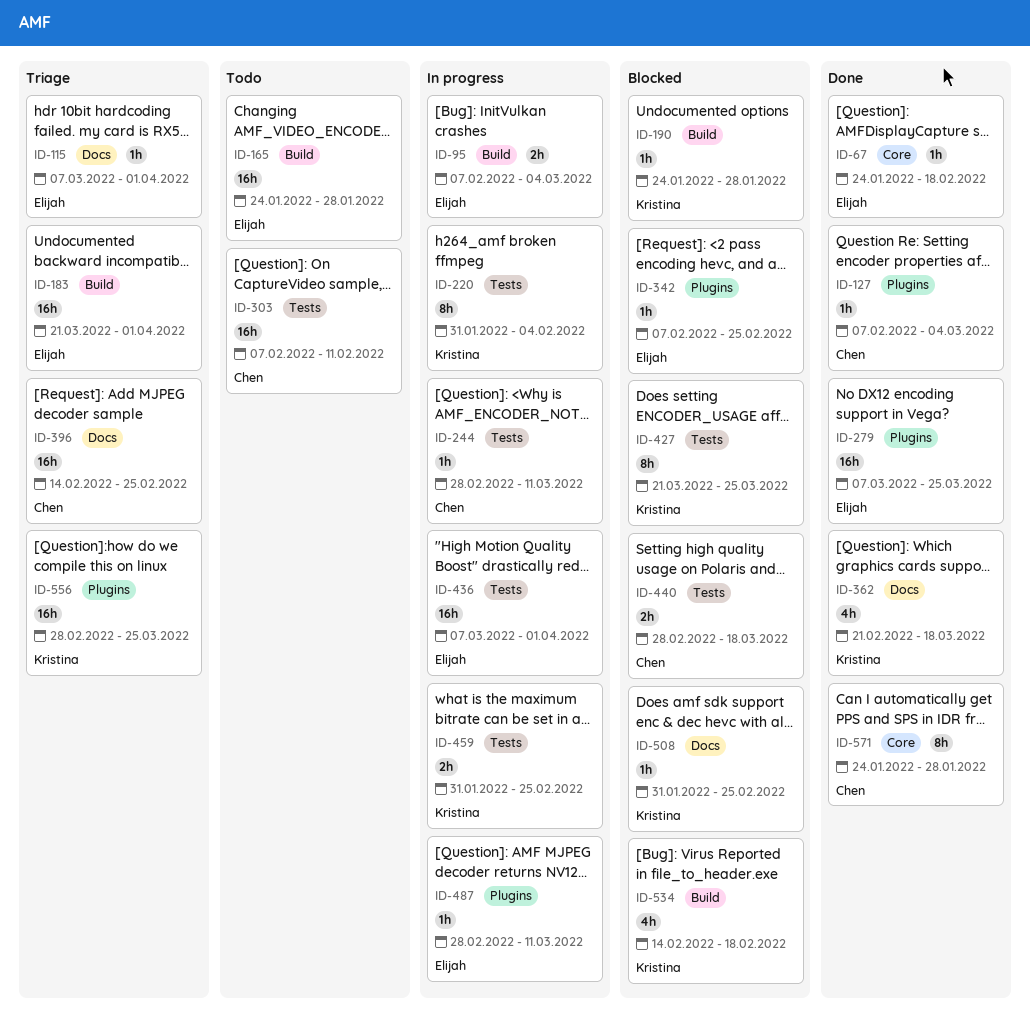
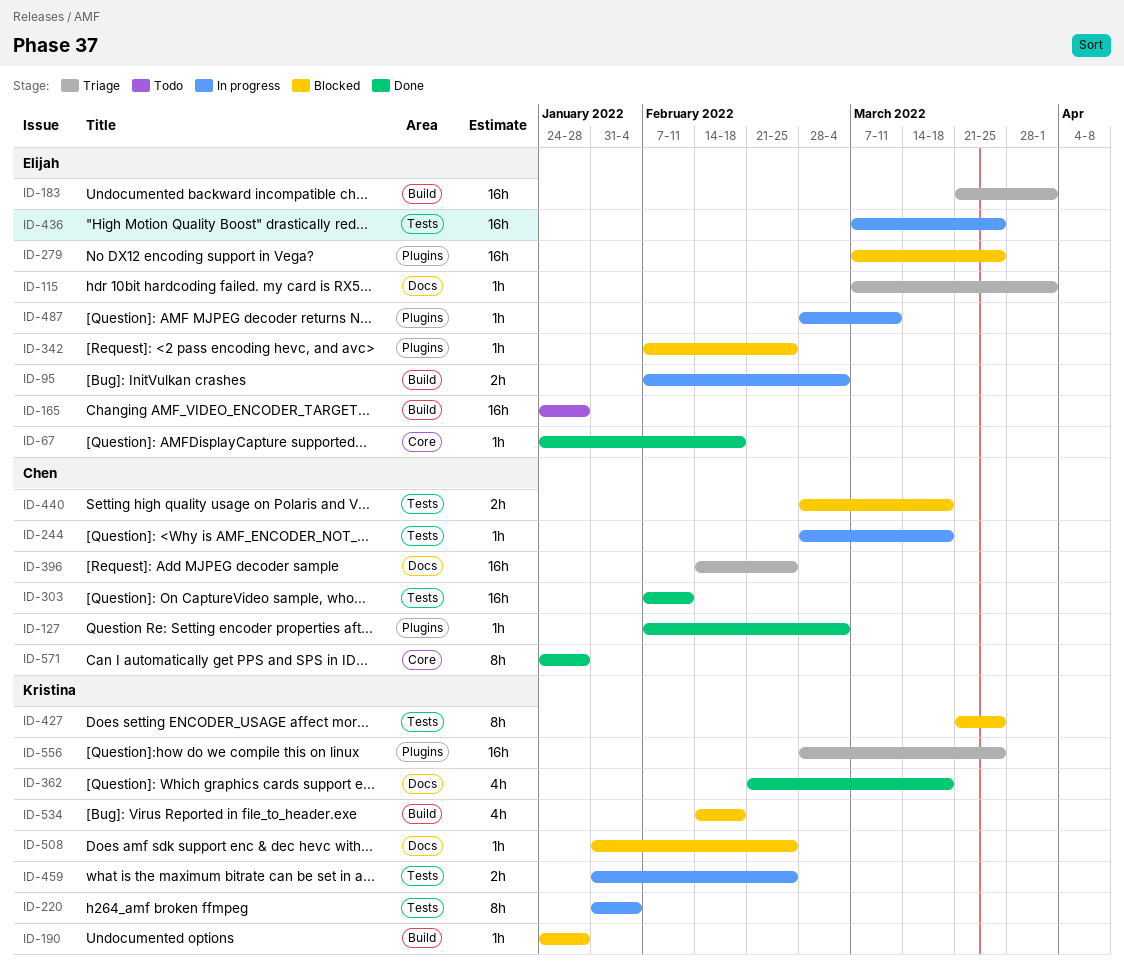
ID-244, due: Mar 11 -> Mar 18
ID-279, status: Done -> Blocked
ID-303, status: Todo -> Done
ID-436, due: Apr 1 -> Mar 25

